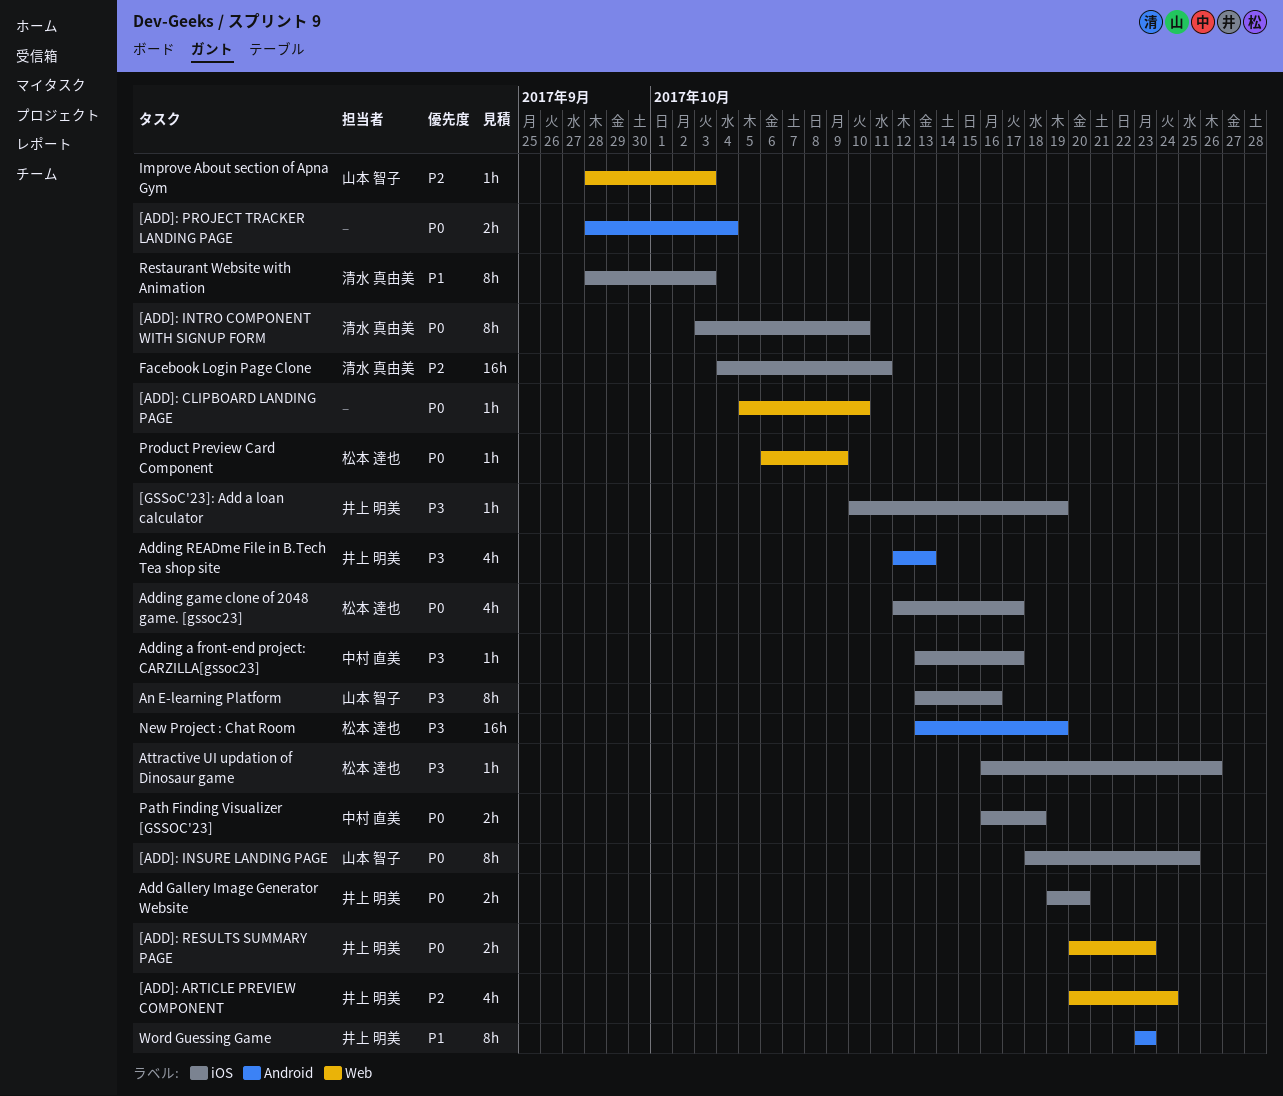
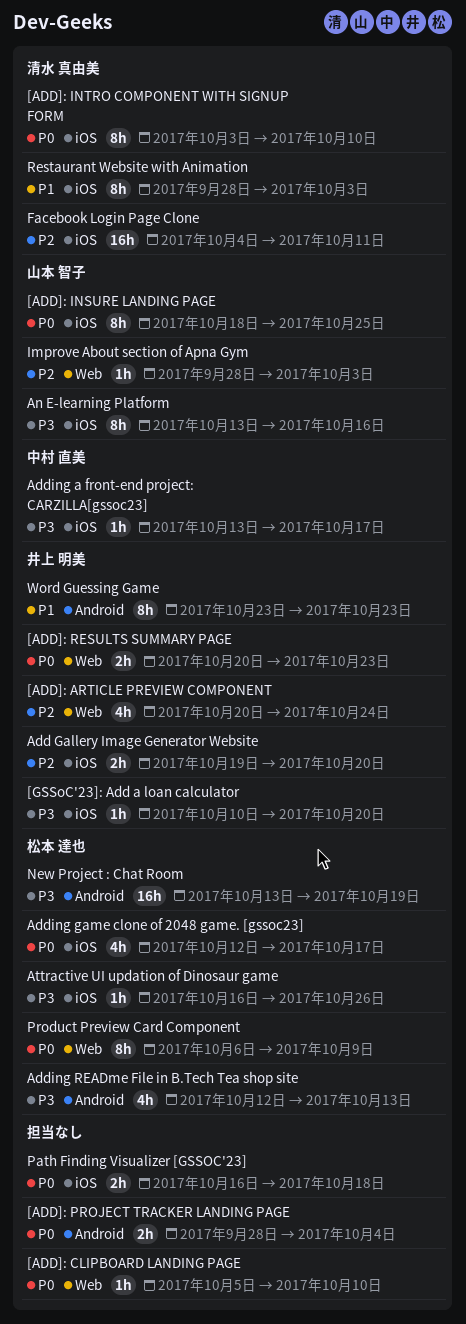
[GSSoC'23]: Add a loan calculator, due: Oct 19 -> Oct 20
Add Gallery Image Generator Website, priority: P0 -> P2
Adding READme File in B.Tech Tea shop site, owner: 井上 明美 -> 松本 達也
Path Finding Visualizer [GSSOC'23], owner: 中村 直美 -> none
Product Preview Card Component, estimate: 1h -> 8h

